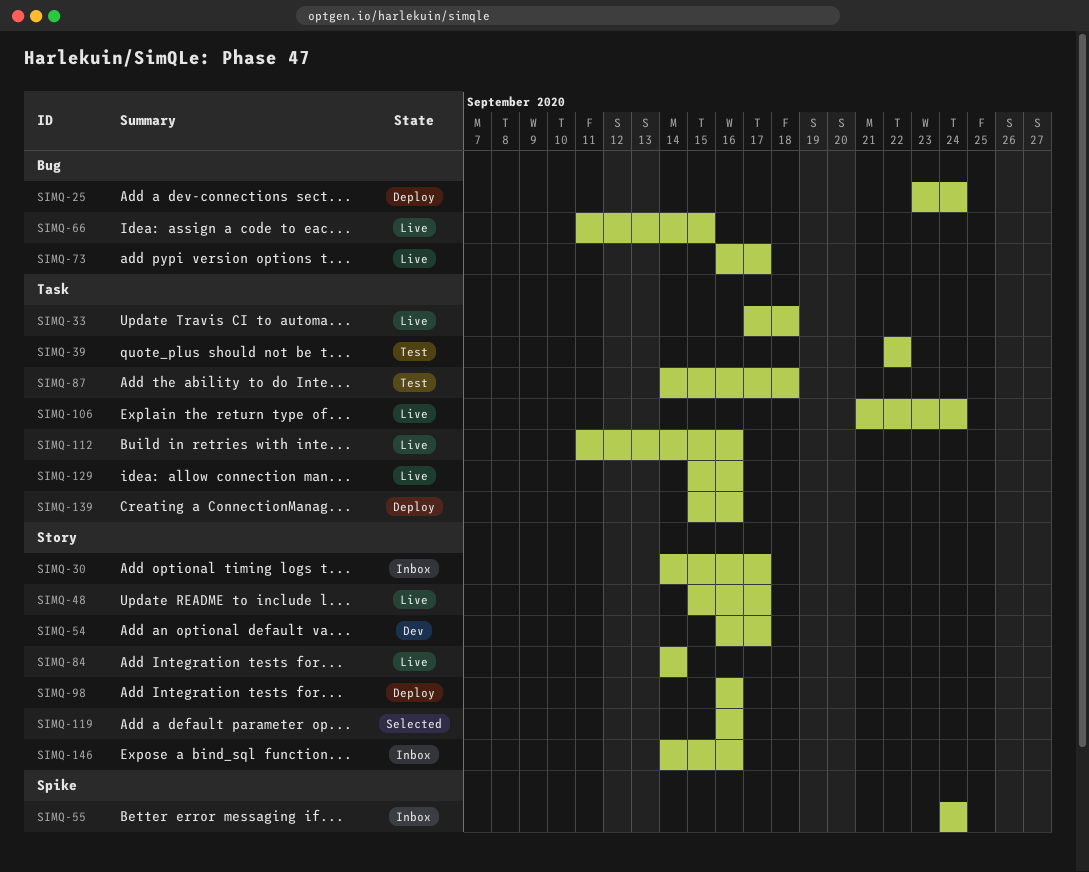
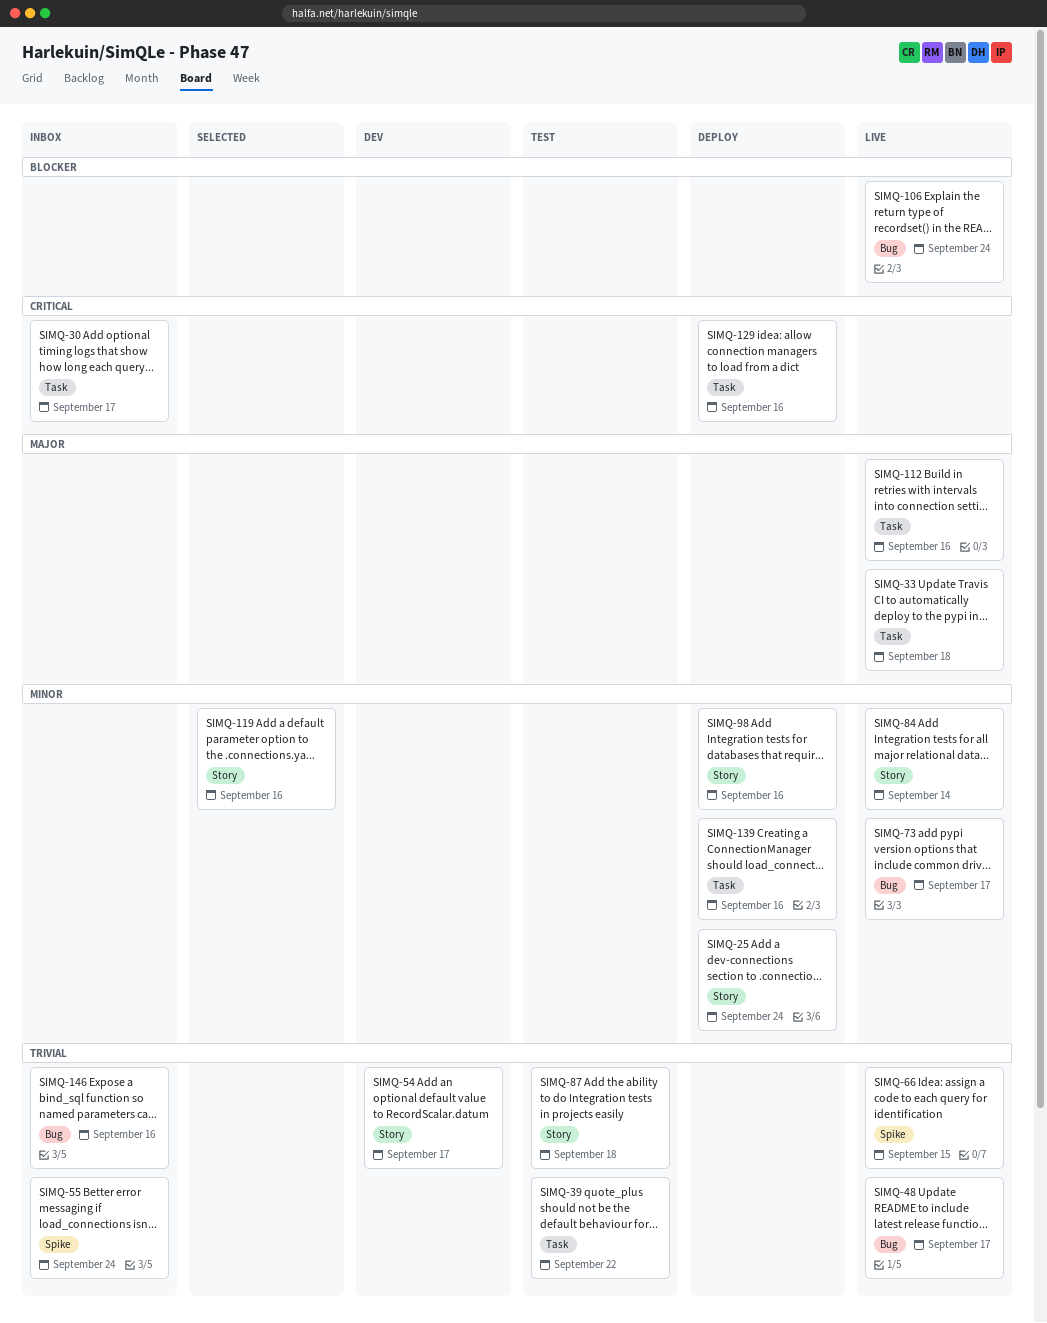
SIMQ-25, label: Bug -> Story
SIMQ-30, label: Story -> Task
SIMQ-48, label: Story -> Bug
SIMQ-66, label: Bug -> Spike
SIMQ-87, label: Task -> Story
SIMQ-106, label: Task -> Bug
SIMQ-129, status: Live -> Deploy
SIMQ-146, label: Story -> Bug

